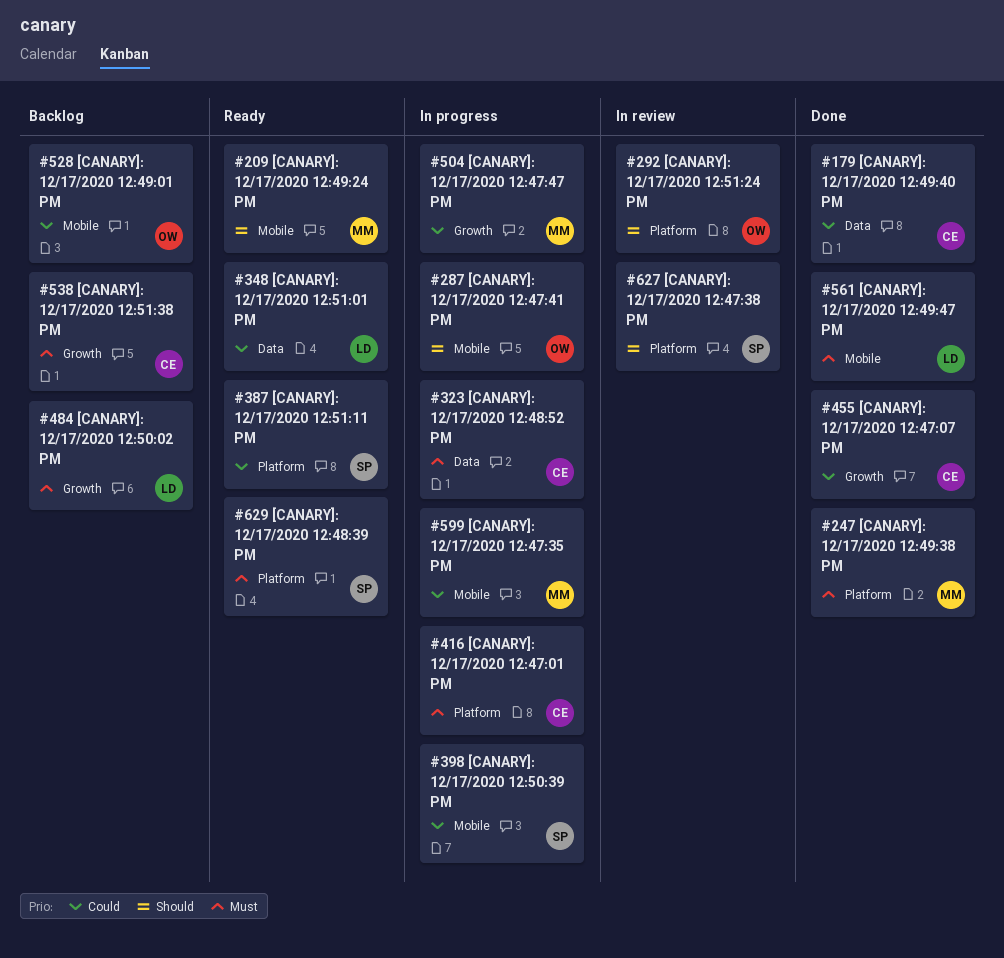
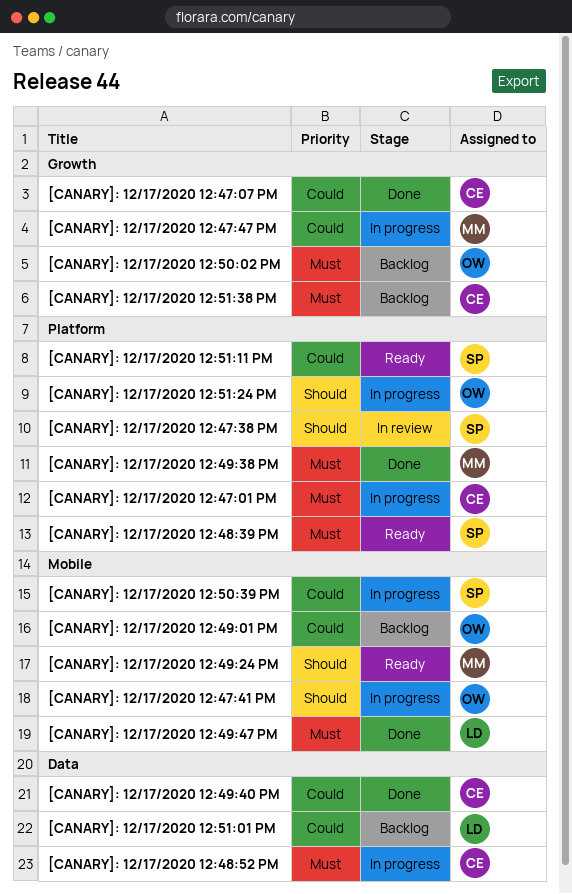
[CANARY]: 12/17/2020 12:47:35 PM: present -> none
[CANARY]: 12/17/2020 12:50:02 PM, owner: LD -> OW
[CANARY]: 12/17/2020 12:51:01 PM, status: Ready -> Backlog
[CANARY]: 12/17/2020 12:51:24 PM, status: In review -> In progress

